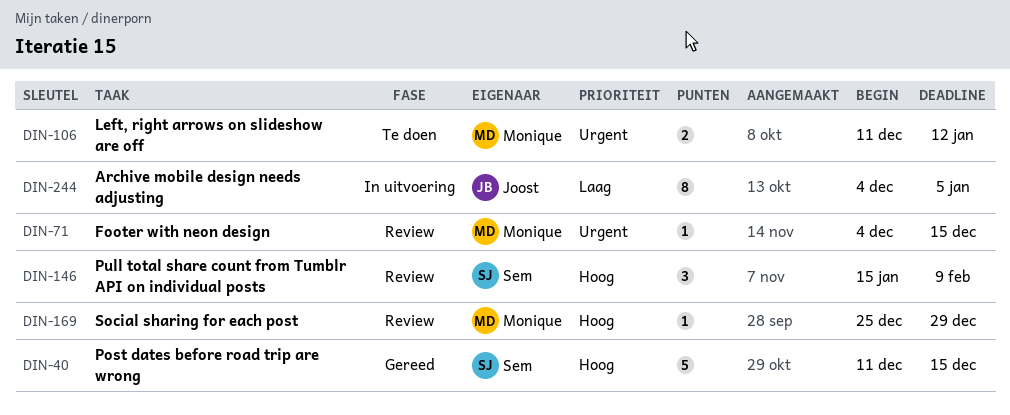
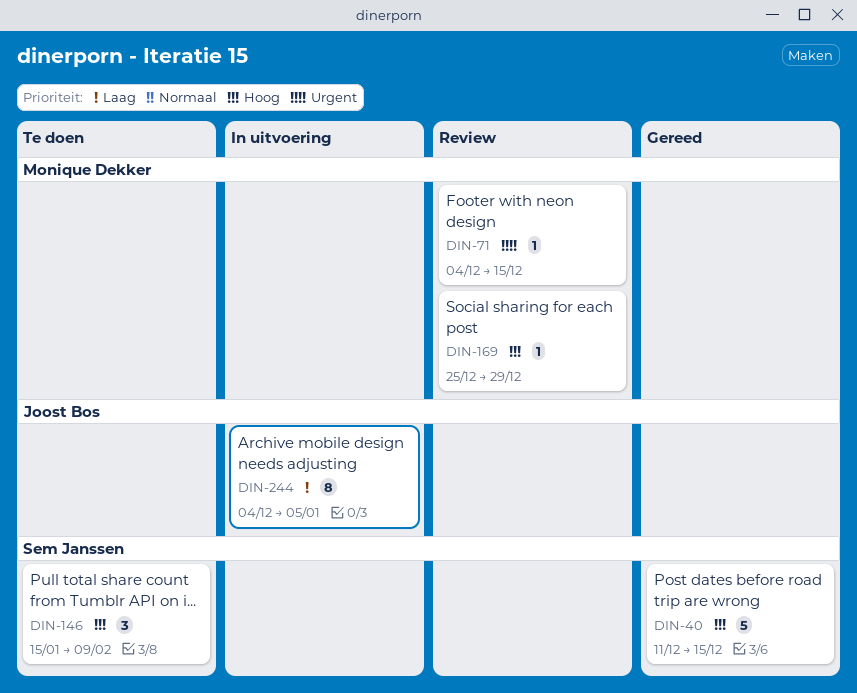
DIN-106: present -> none
DIN-146, status: Review -> Te doen

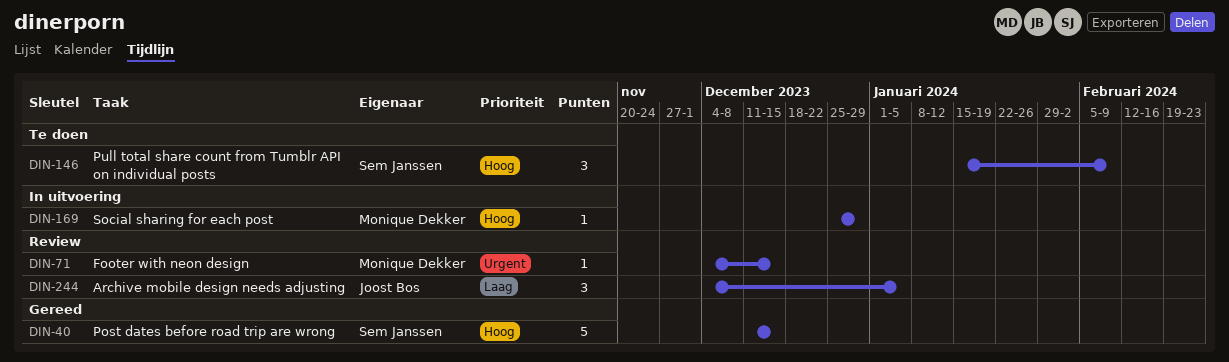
DIN-169, status: Review -> In uitvoering
DIN-244, status: In uitvoering -> Review
DIN-244, estimate: 8 -> 3

